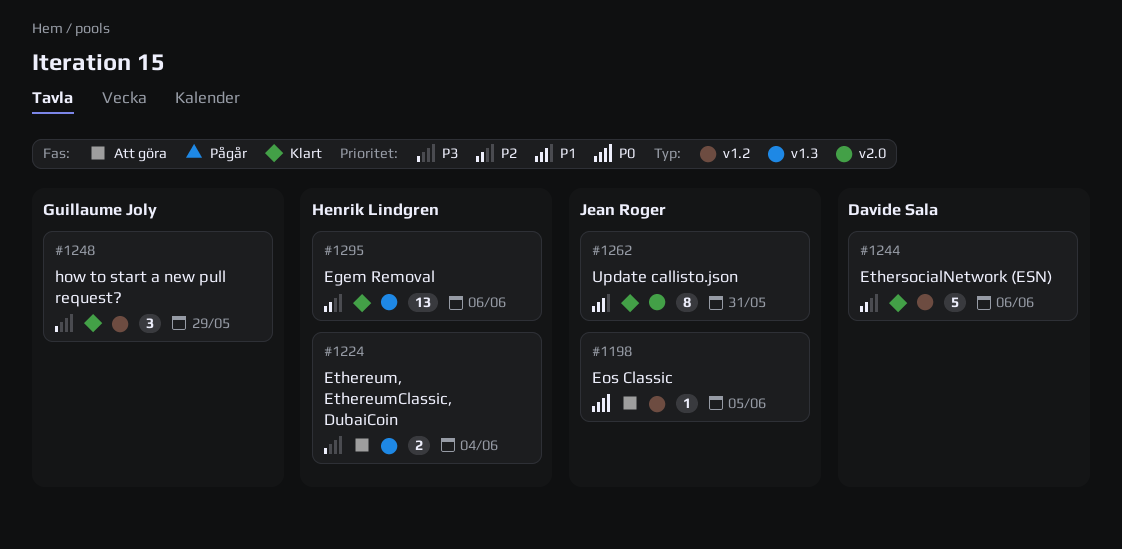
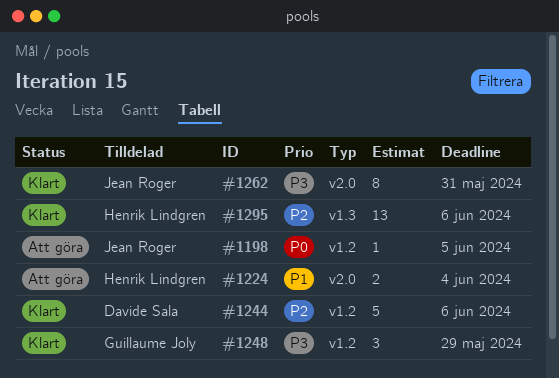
#1224, priority: P3 -> P1
#1224, label: v1.3 -> v2.0
#1262, priority: P1 -> P3

